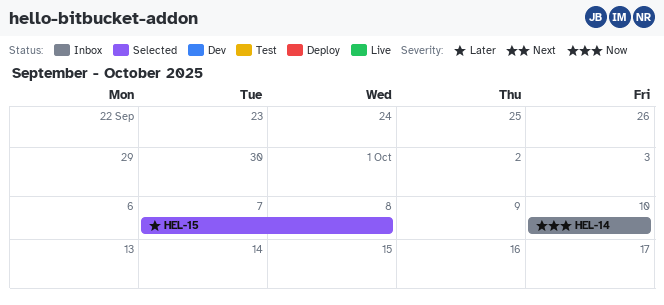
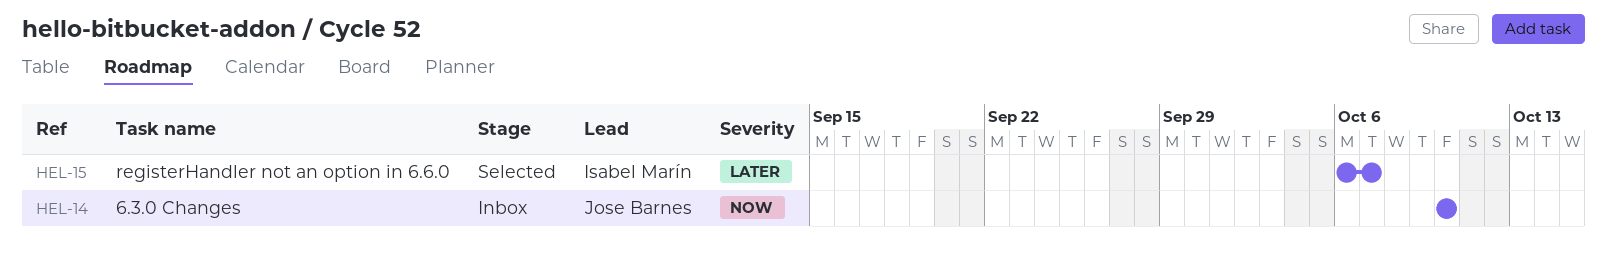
HEL-15, start: Oct 7 -> Oct 6
HEL-15, due: Oct 8 -> Oct 7

